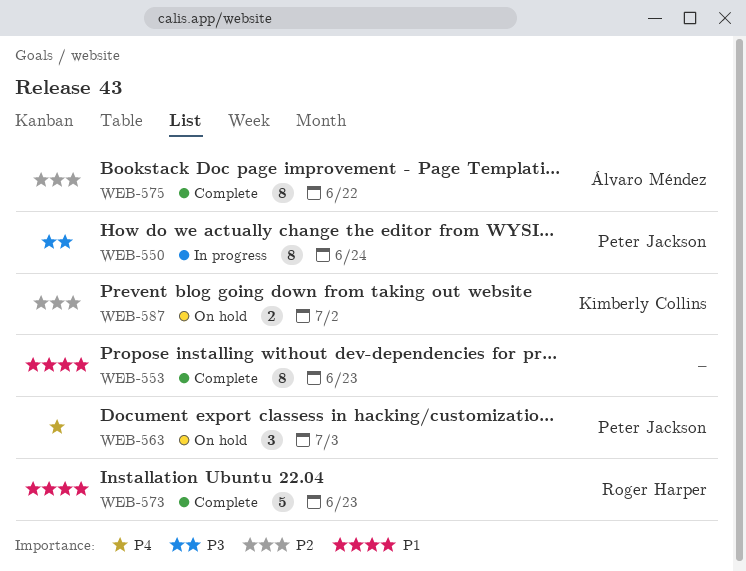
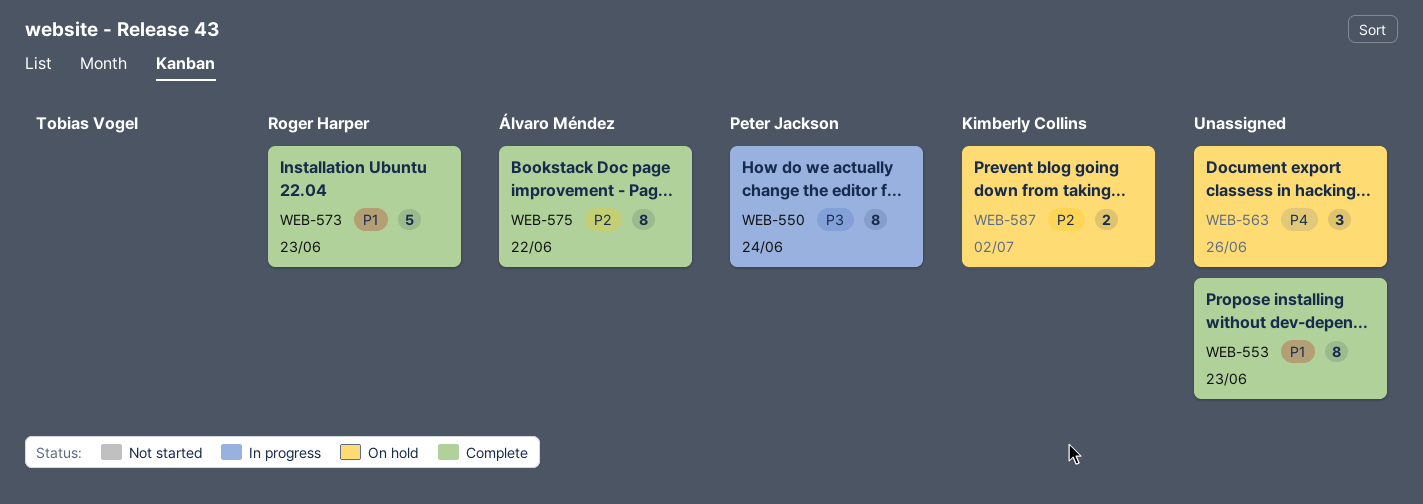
WEB-563, owner: Peter Jackson -> none
WEB-563, due: Jul 3 -> Jun 26

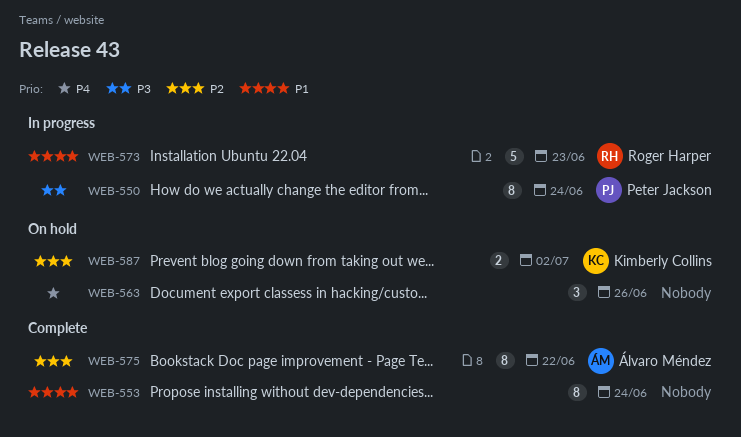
WEB-553, due: Jun 23 -> Jun 24
WEB-573, status: Complete -> In progress

